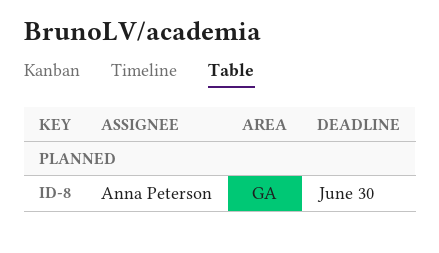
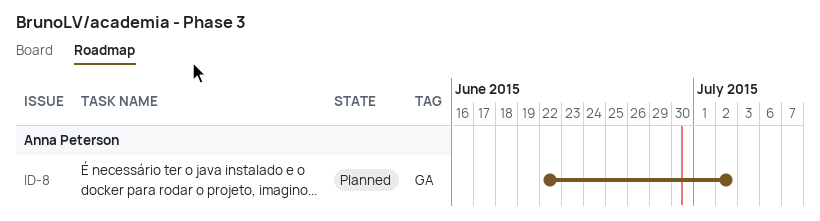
ID-8, due: Jun 30 -> Jul 2

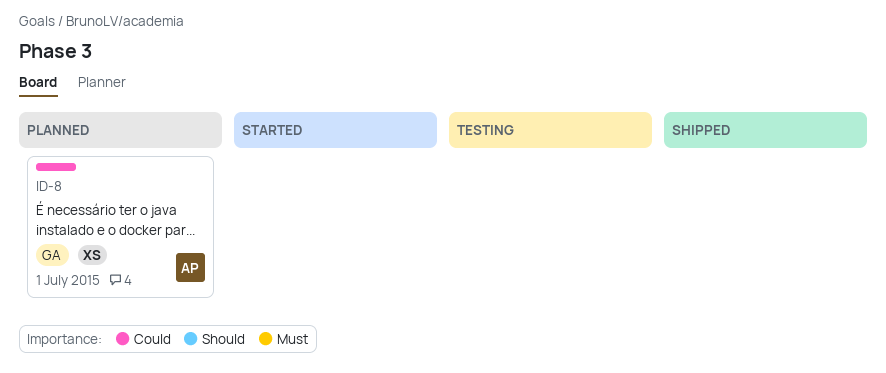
ID-8, due: Jul 2 -> Jul 1

